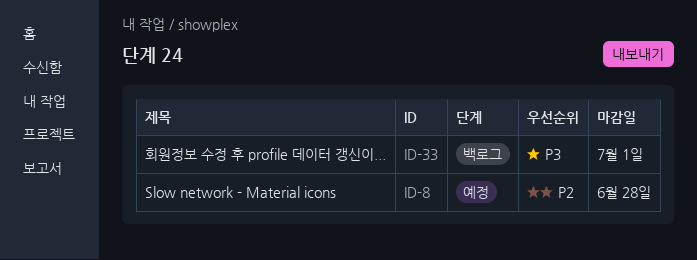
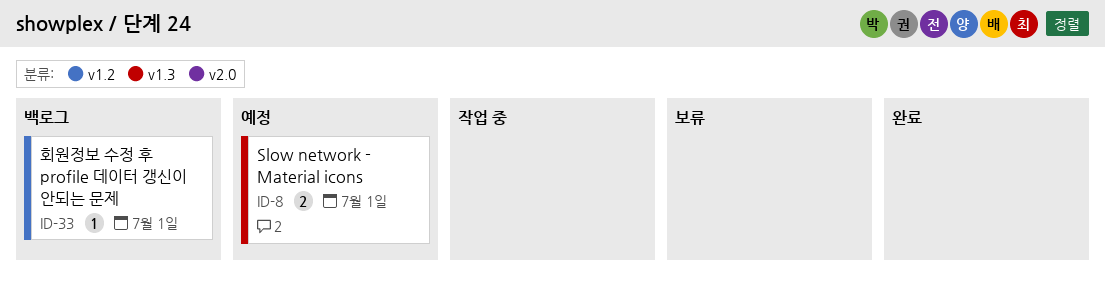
ID-8, due: Jun 28 -> Jul 1

